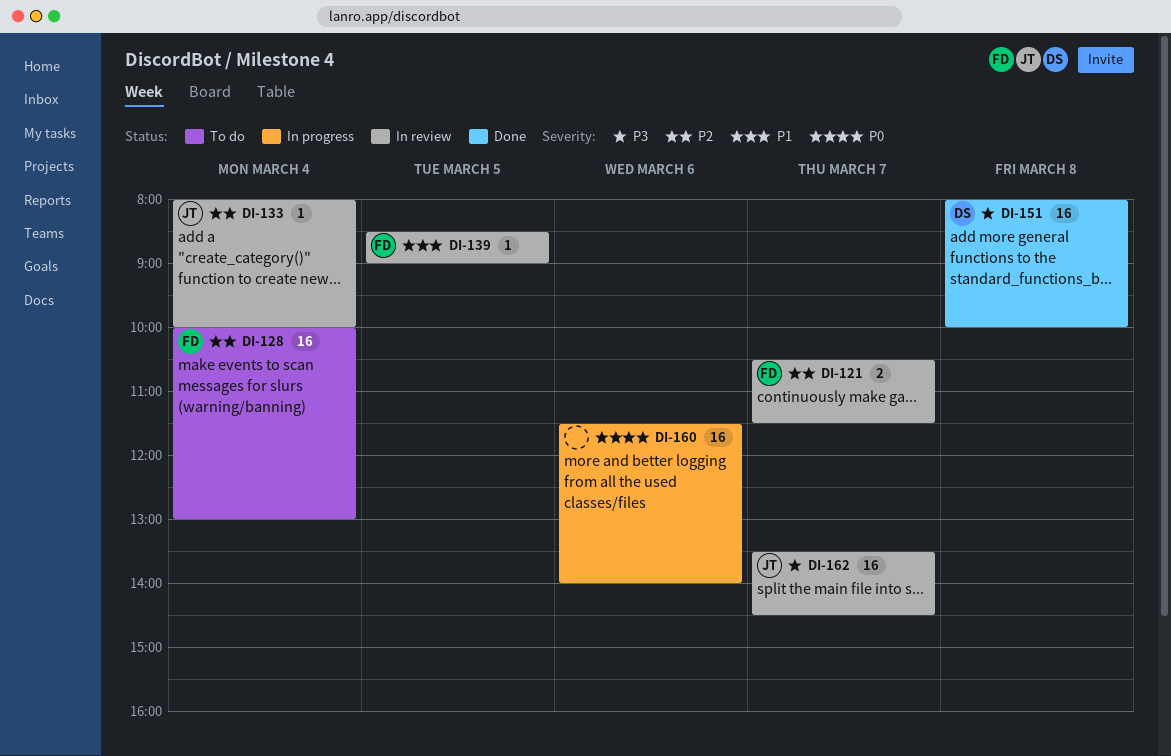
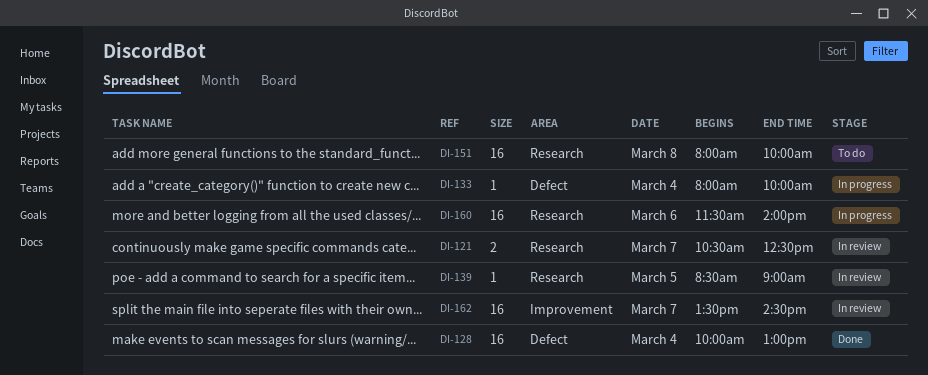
DI-121, ends: 11:30 -> 12:30
DI-128, status: To do -> Done
DI-133, status: In review -> In progress
DI-151, status: Done -> To do

